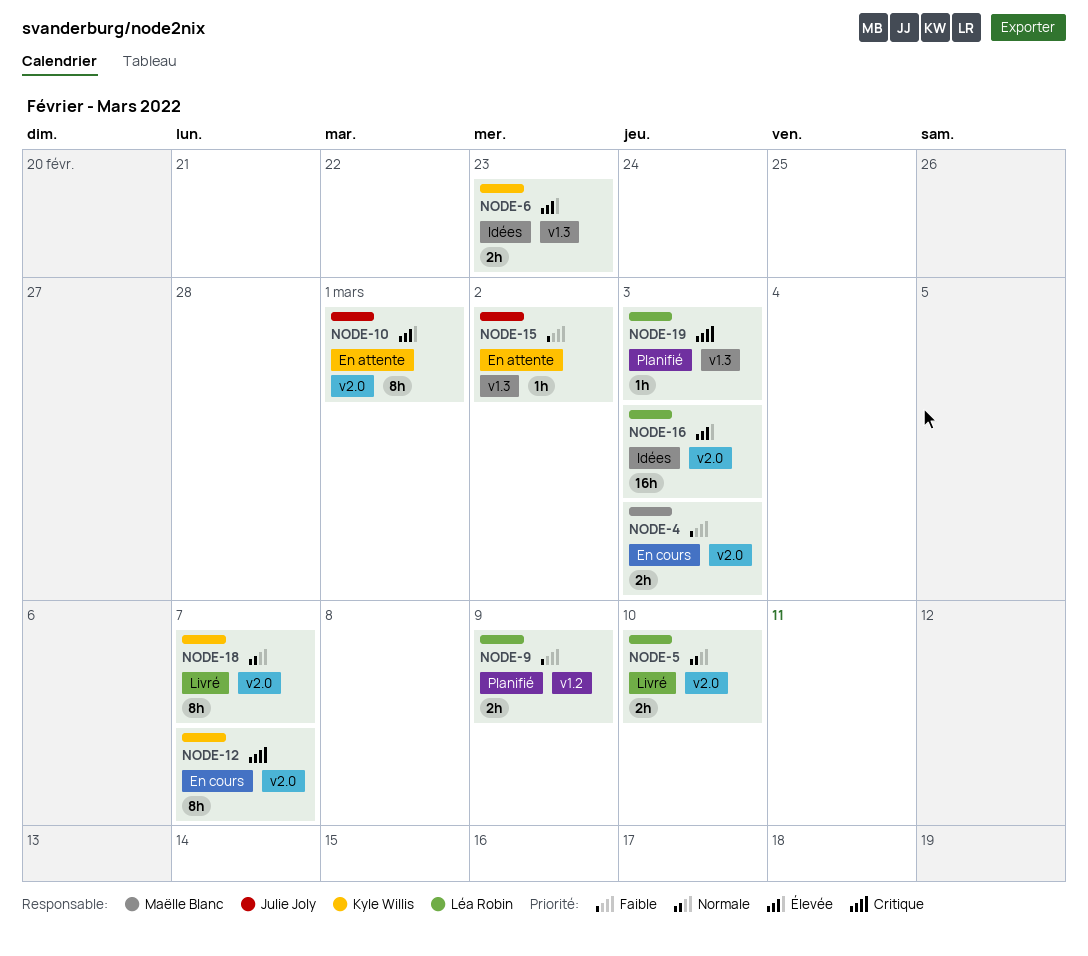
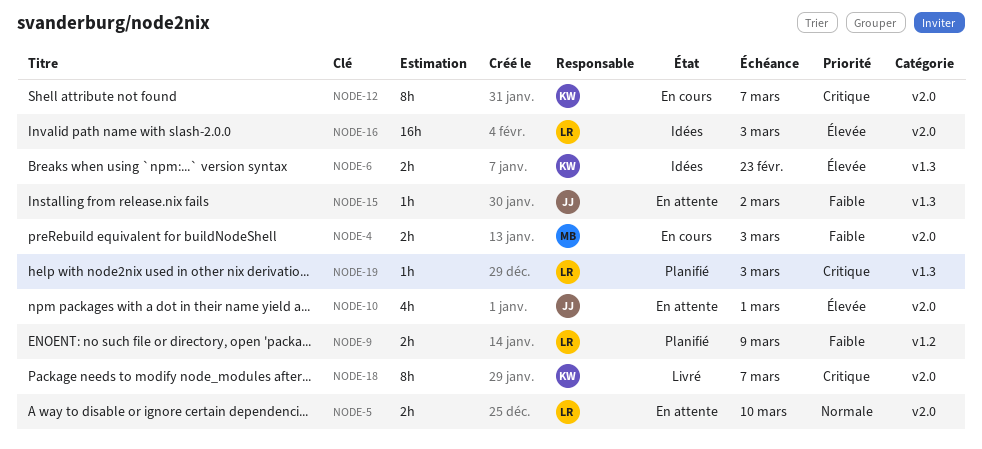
NODE-5, status: Livré -> En attente
NODE-10, estimate: 8h -> 4h
NODE-18, priority: Normale -> Critique

